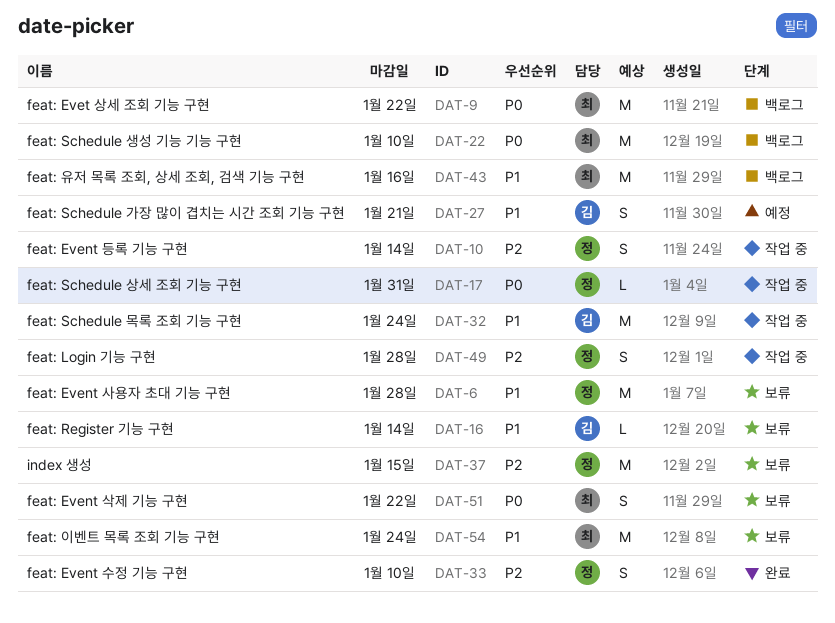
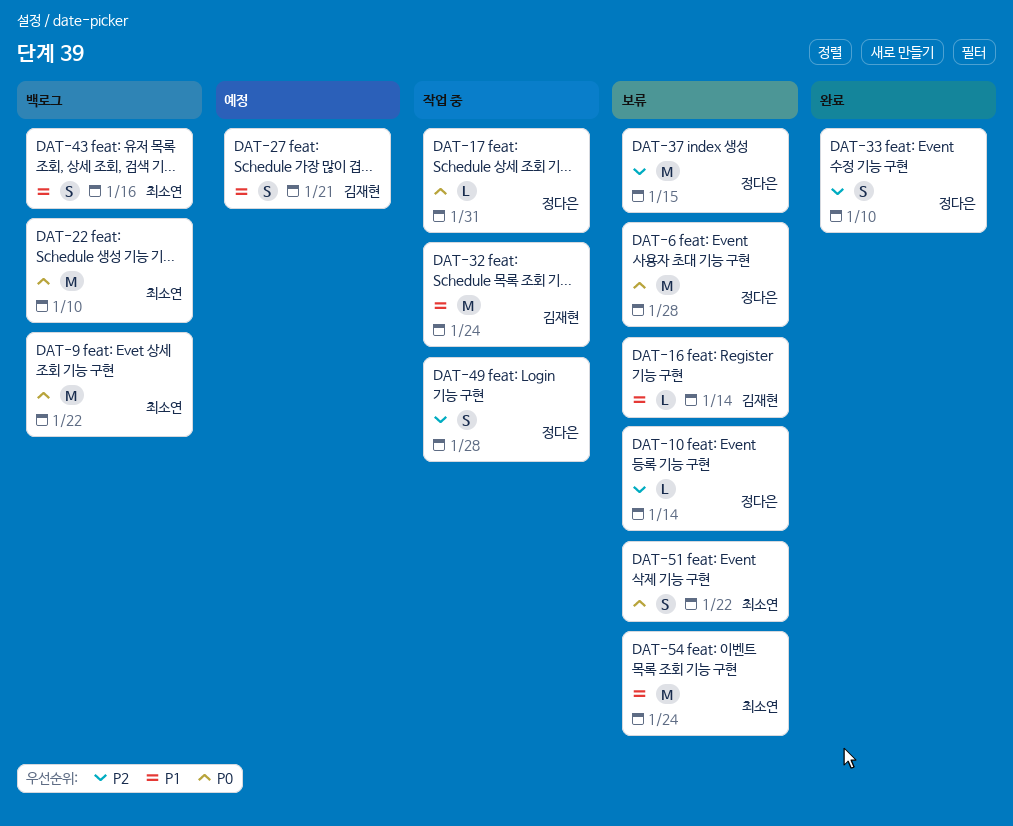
DAT-6, priority: P1 -> P0
DAT-10, status: 작업 중 -> 보류
DAT-10, estimate: S -> L
DAT-43, estimate: M -> S

